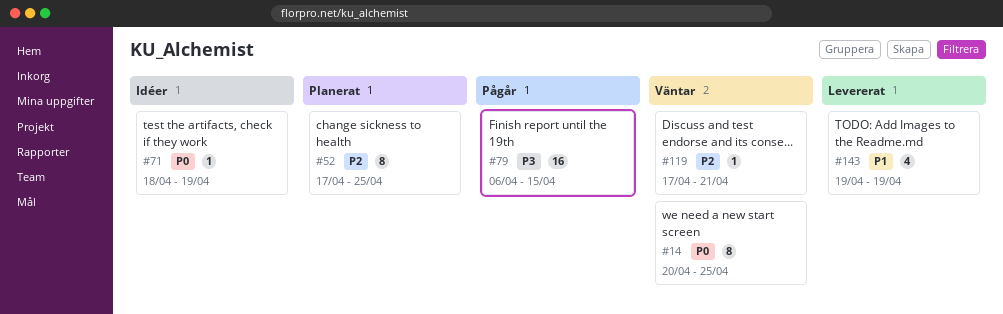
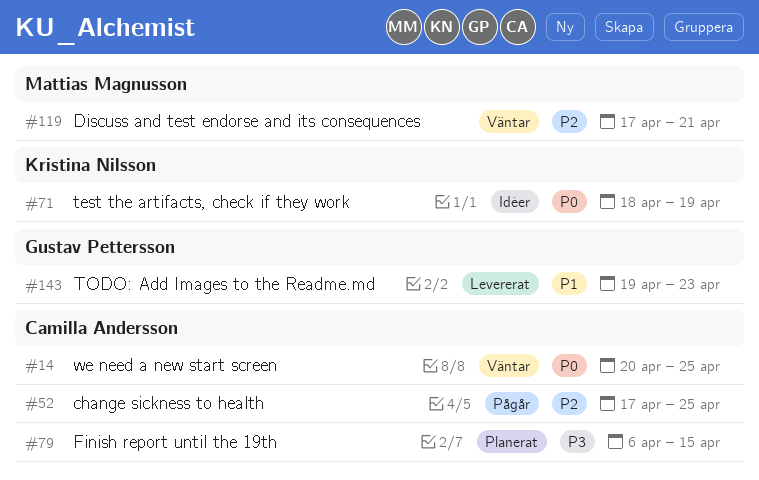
#52, status: Planerat -> Pågår
#79, status: Pågår -> Planerat
#143, due: Apr 19 -> Apr 23

